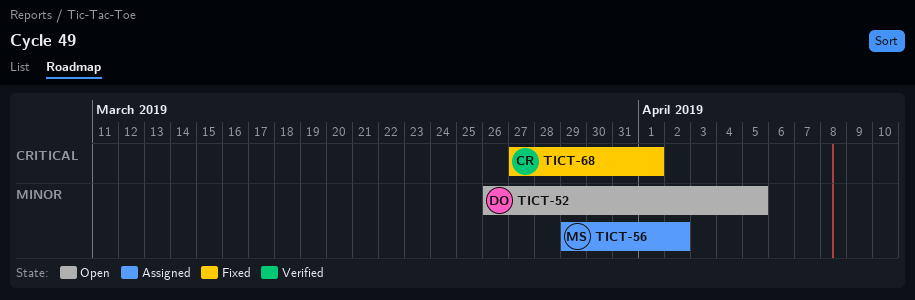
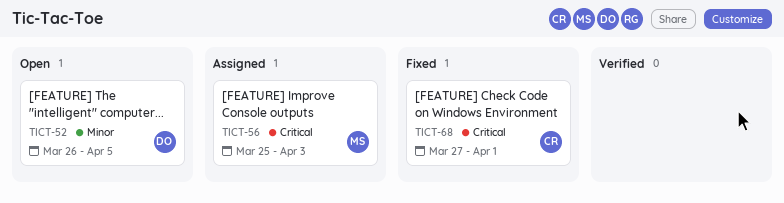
TICT-56, priority: Minor -> Critical
TICT-56, start: Mar 29 -> Mar 25
TICT-56, due: Apr 2 -> Apr 3

